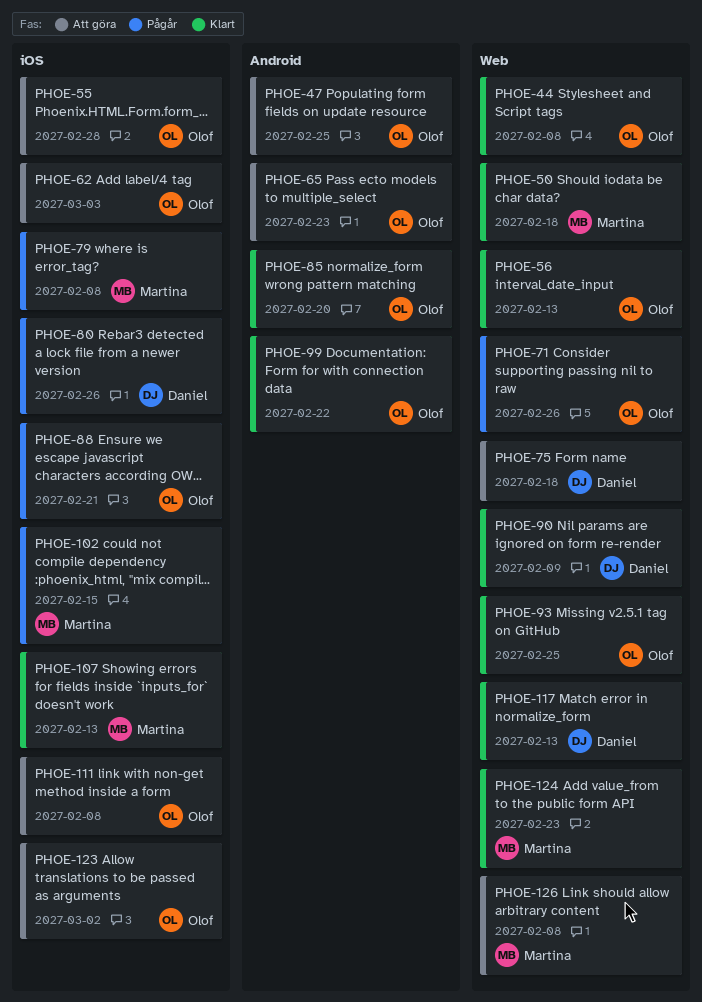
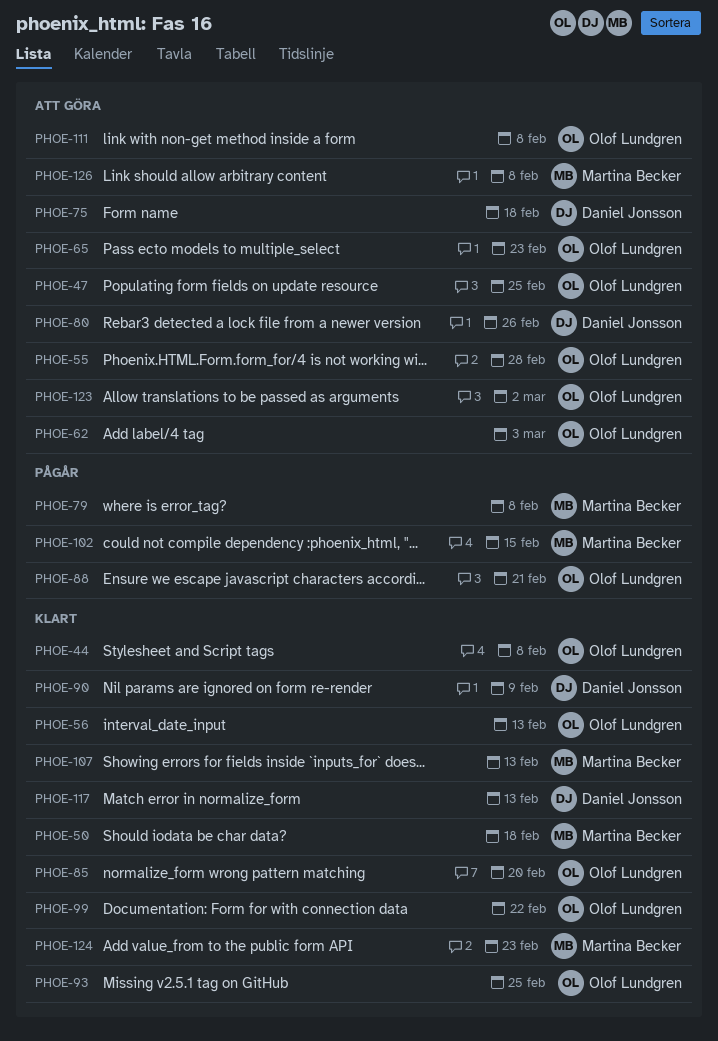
PHOE-71: present -> none
PHOE-80, status: Pågår -> Att göra

